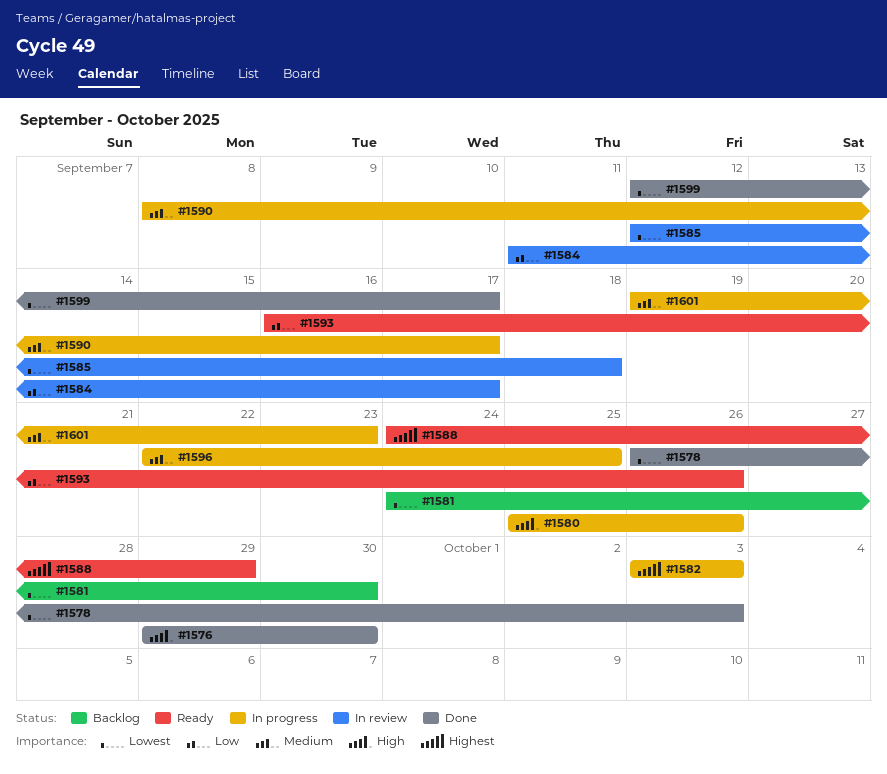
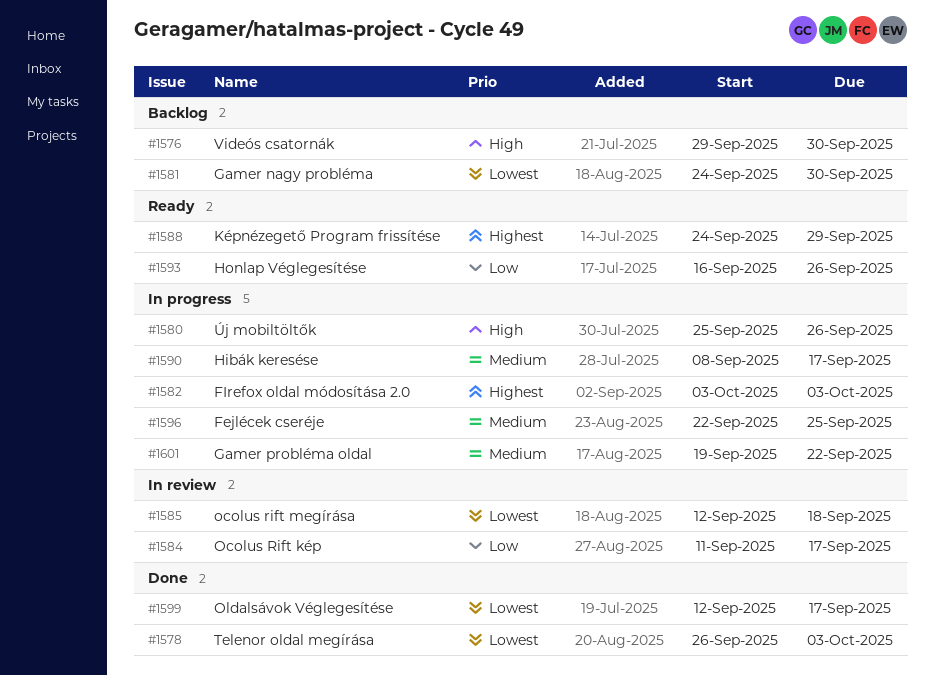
#1576, status: Done -> Backlog
#1601, due: Sep 23 -> Sep 22

